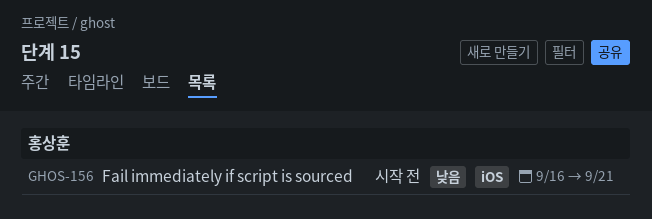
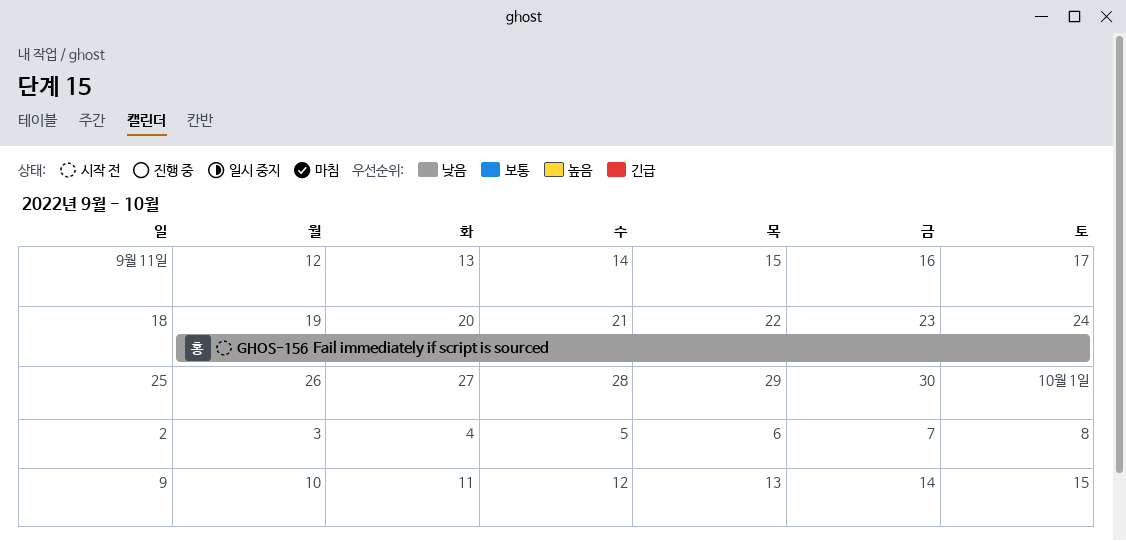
GHOS-156, start: Sep 16 -> Sep 19
GHOS-156, due: Sep 21 -> Sep 24

